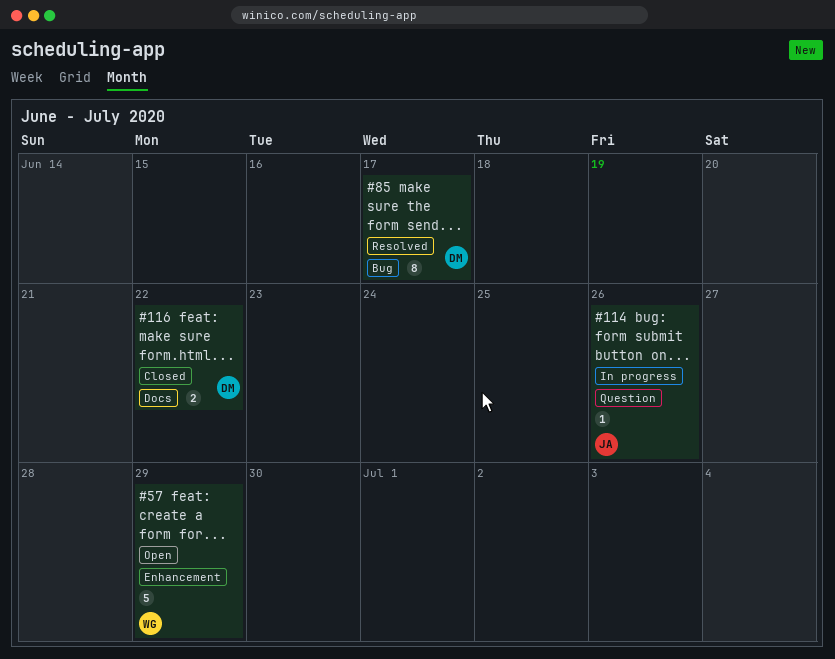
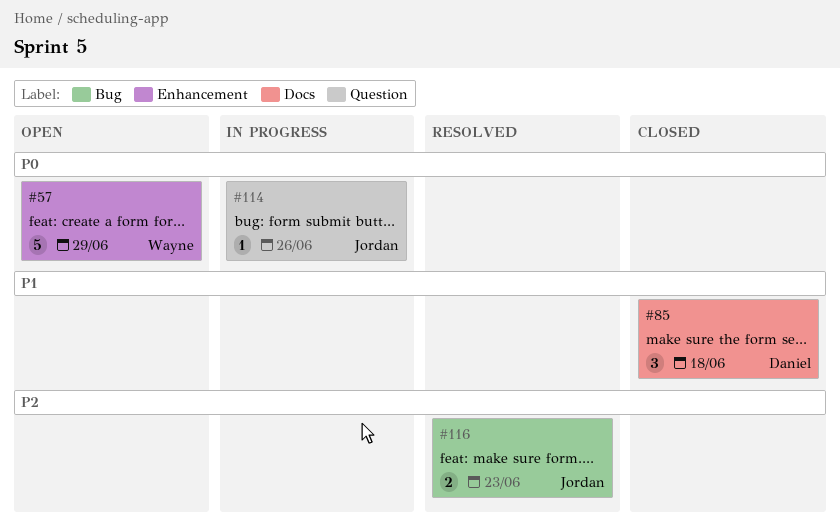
#85, status: Resolved -> Closed
#85, label: Bug -> Docs
#85, estimate: 8 -> 3
#85, due: Jun 17 -> Jun 18
#116, status: Closed -> Resolved
#116, owner: Daniel -> Jordan
#116, label: Docs -> Bug
#116, due: Jun 22 -> Jun 23

